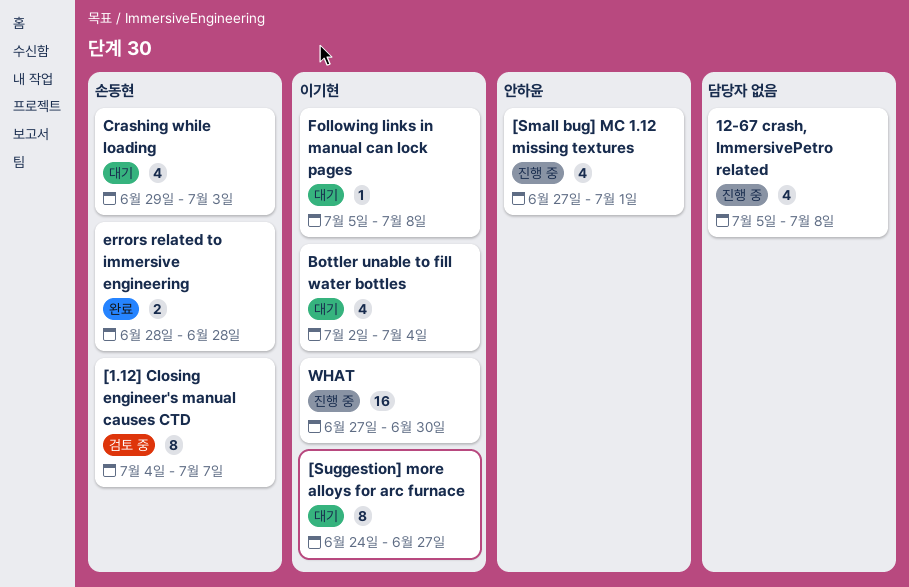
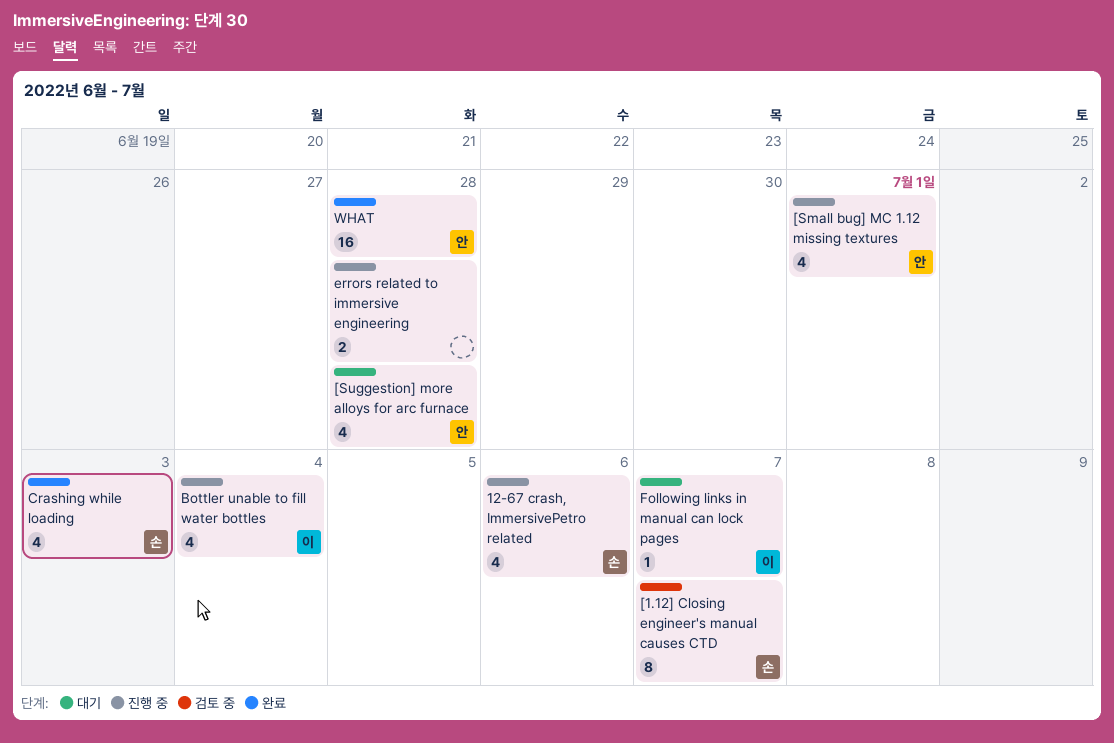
12-67 crash, ImmersivePetro related, owner: none -> 손동현
12-67 crash, ImmersivePetro related, due: Jul 8 -> Jul 6
[Suggestion] more alloys for arc furnace, owner: 이기현 -> 안하윤
[Suggestion] more alloys for arc furnace, estimate: 8 -> 4
[Suggestion] more alloys for arc furnace, due: Jun 27 -> Jun 28
Bottler unable to fill water bottles, status: 대기 -> 진행 중
Crashing while loading, status: 대기 -> 완료
errors related to immersive engineering, status: 완료 -> 진행 중
errors related to immersive engineering, owner: 손동현 -> none
Following links in manual can lock pages, due: Jul 8 -> Jul 7
WHAT, status: 진행 중 -> 완료
WHAT, owner: 이기현 -> 안하윤
WHAT, due: Jun 30 -> Jun 28

